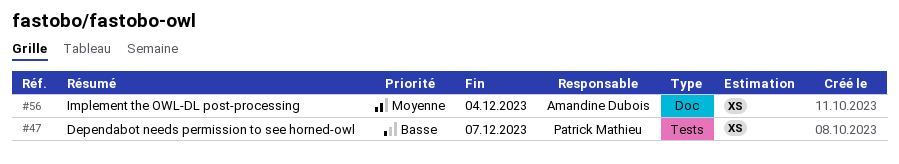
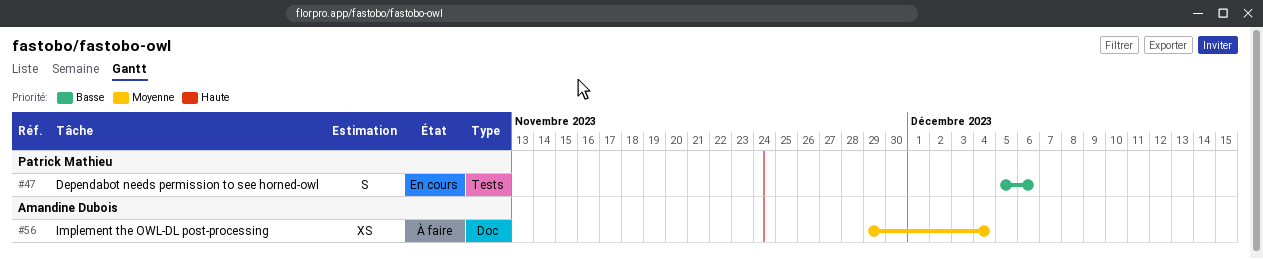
#47, estimate: XS -> S
#47, due: Dec 7 -> Dec 6

